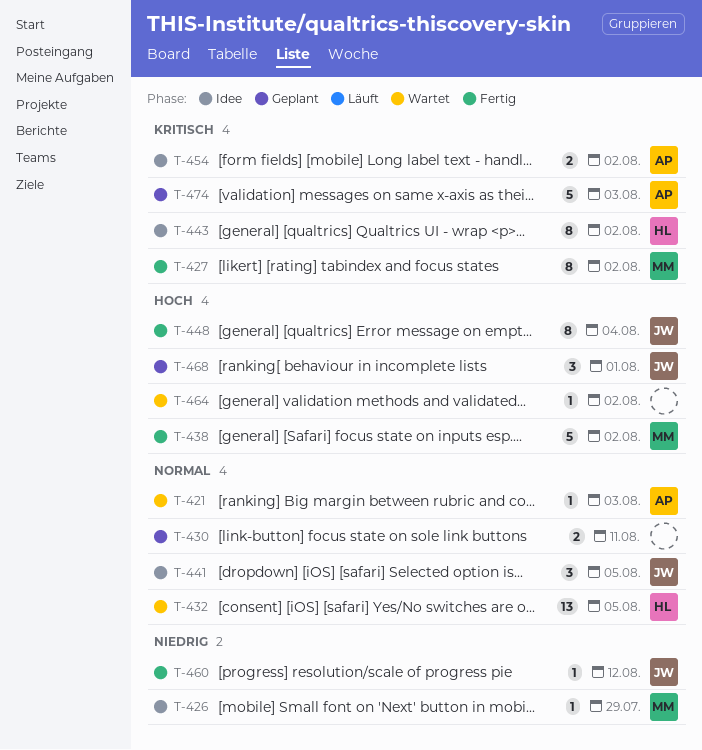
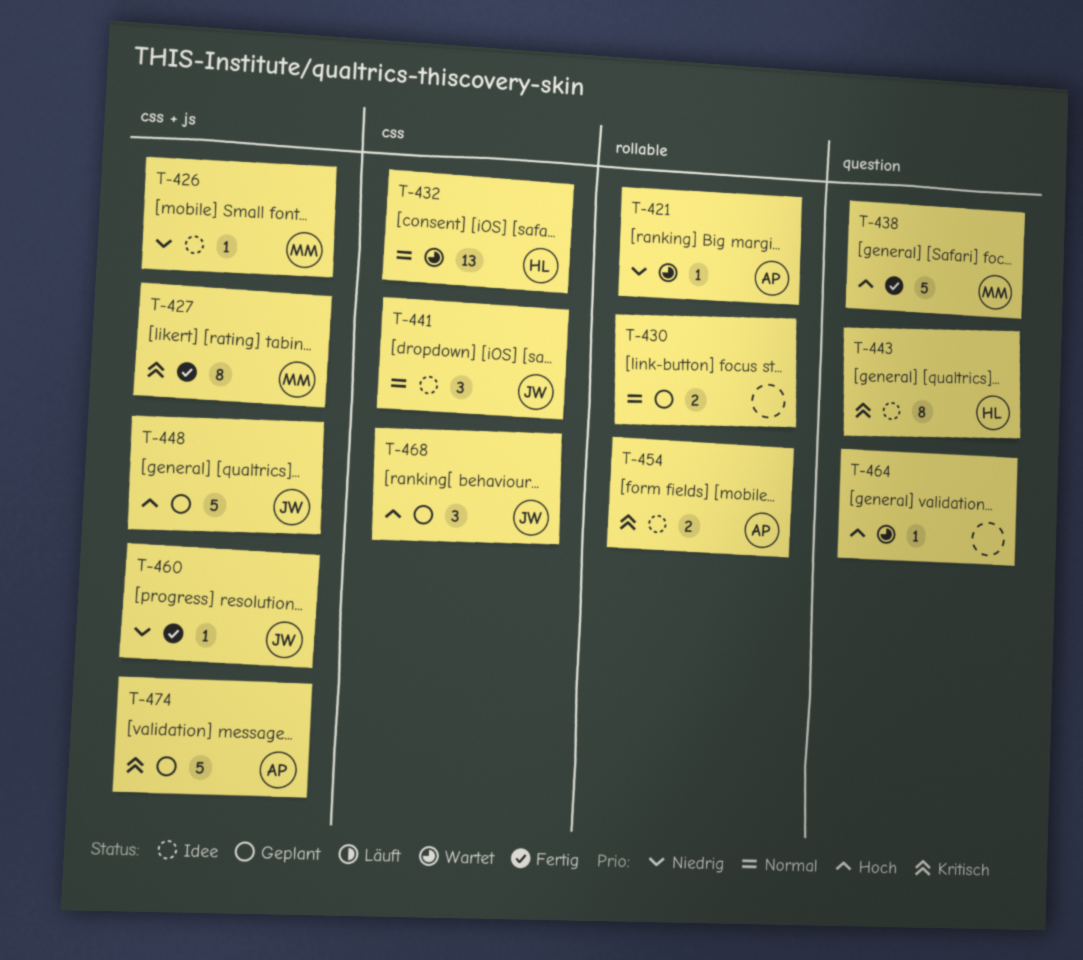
T-421, priority: Normal -> Niedrig
T-448, status: Fertig -> Geplant
T-448, estimate: 8 -> 5

